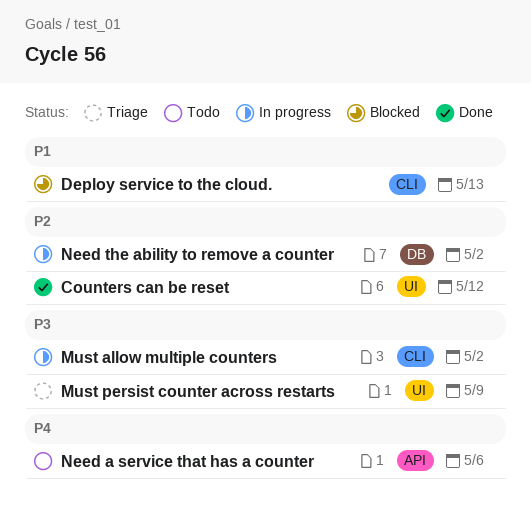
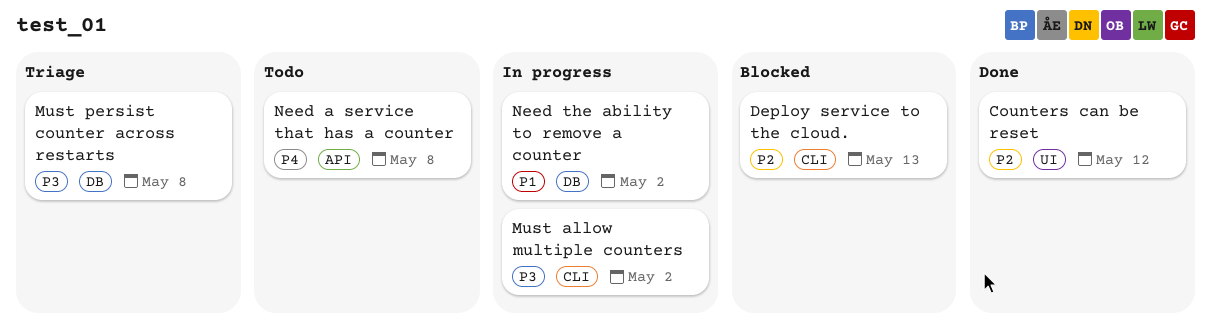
Deploy service to the cloud., priority: P1 -> P2
Must persist counter across restarts, label: UI -> DB
Must persist counter across restarts, due: May 9 -> May 8
Need a service that has a counter, due: May 6 -> May 8
Need the ability to remove a counter, priority: P2 -> P1

